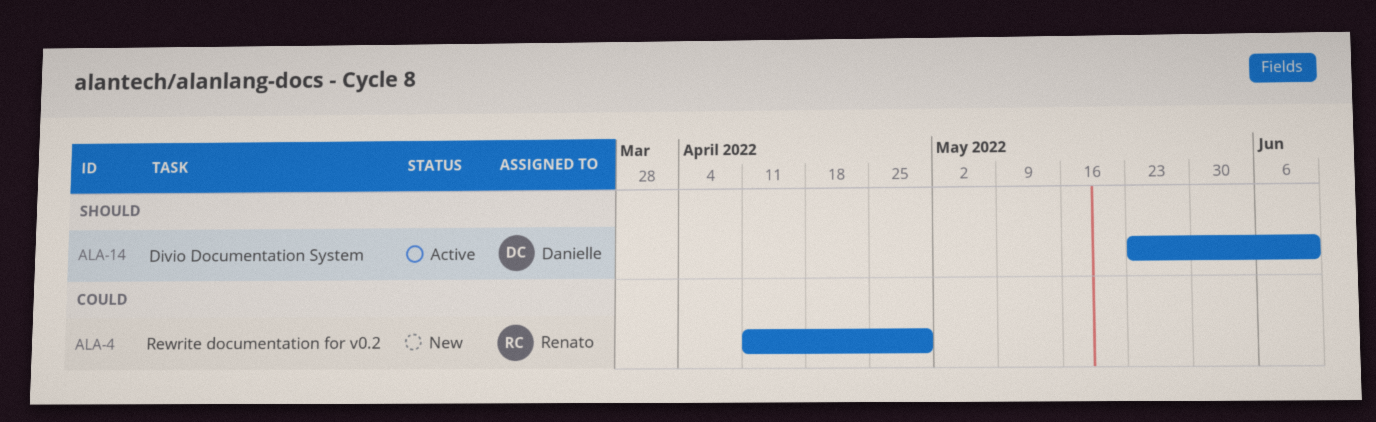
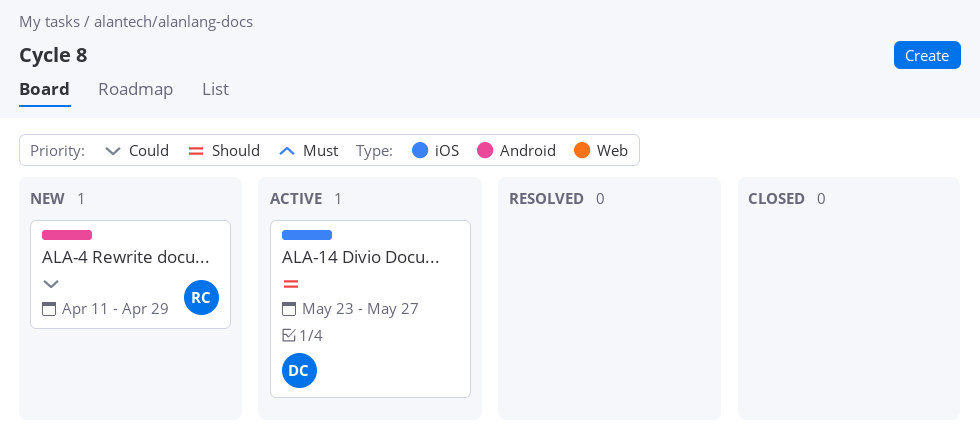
ALA-14, due: Jun 10 -> May 27

